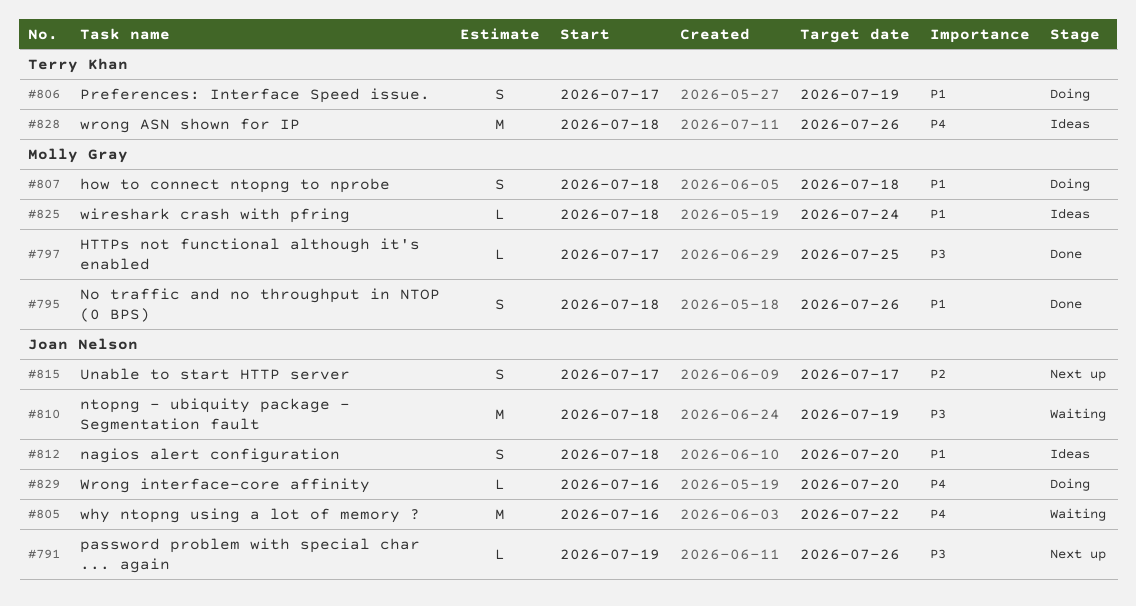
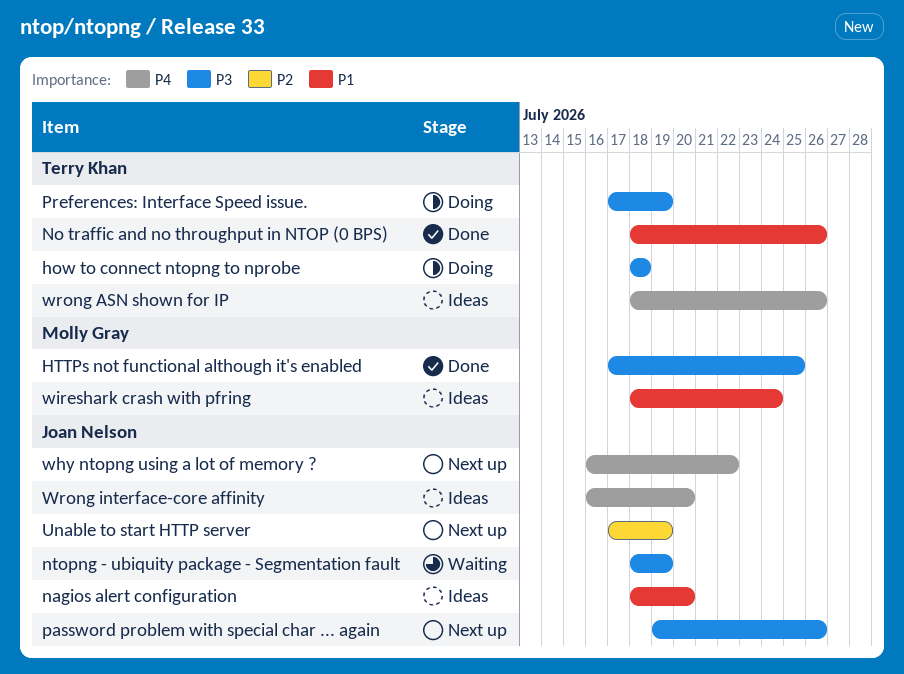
how to connect ntopng to nprobe, owner: Molly Gray -> Terry Khan
how to connect ntopng to nprobe, priority: P1 -> P3
No traffic and no throughput in NTOP (0 BPS), owner: Molly Gray -> Terry Khan
Preferences: Interface Speed issue., priority: P1 -> P3
Unable to start HTTP server, due: Jul 17 -> Jul 19
why ntopng using a lot of memory ?, status: Waiting -> Next up
Wrong interface-core affinity, status: Doing -> Ideas

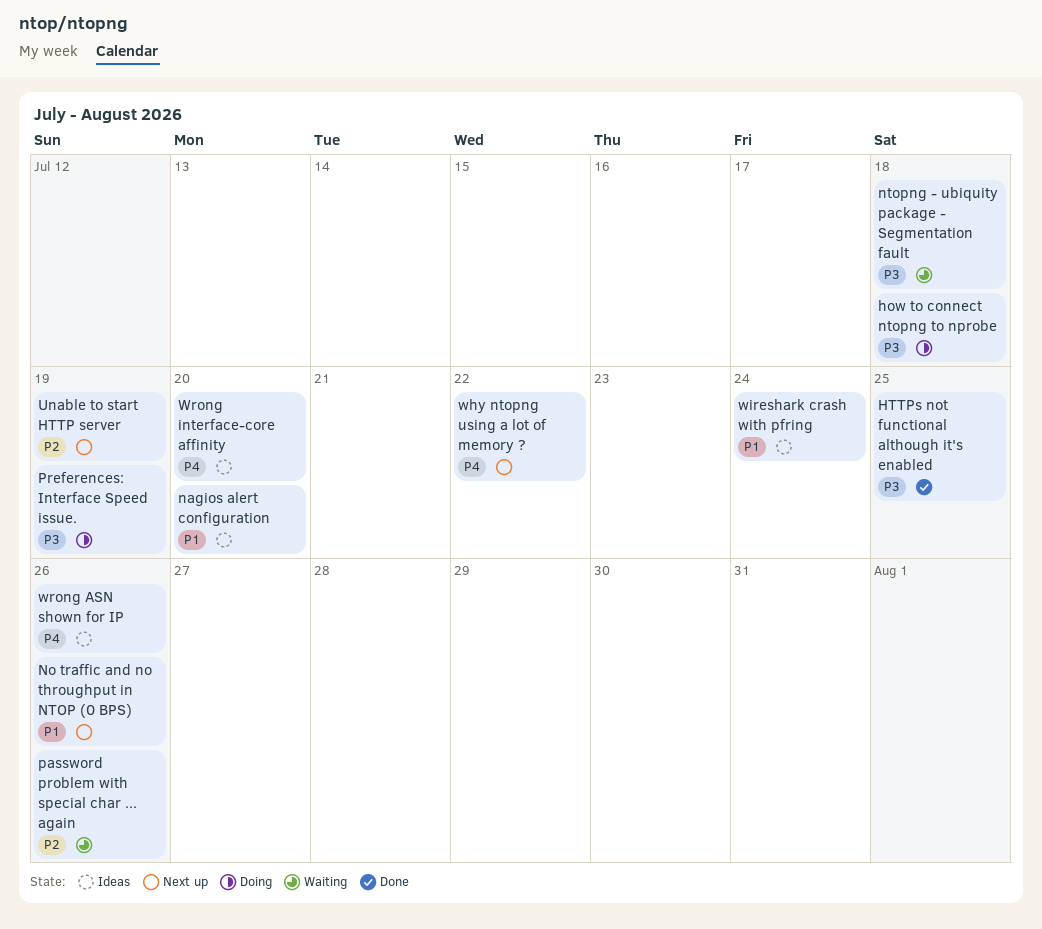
No traffic and no throughput in NTOP (0 BPS), status: Done -> Next up
ntopng - ubiquity package - Segmentation fault, due: Jul 19 -> Jul 18
password problem with special char ... again, status: Next up -> Waiting
password problem with special char ... again, priority: P3 -> P2

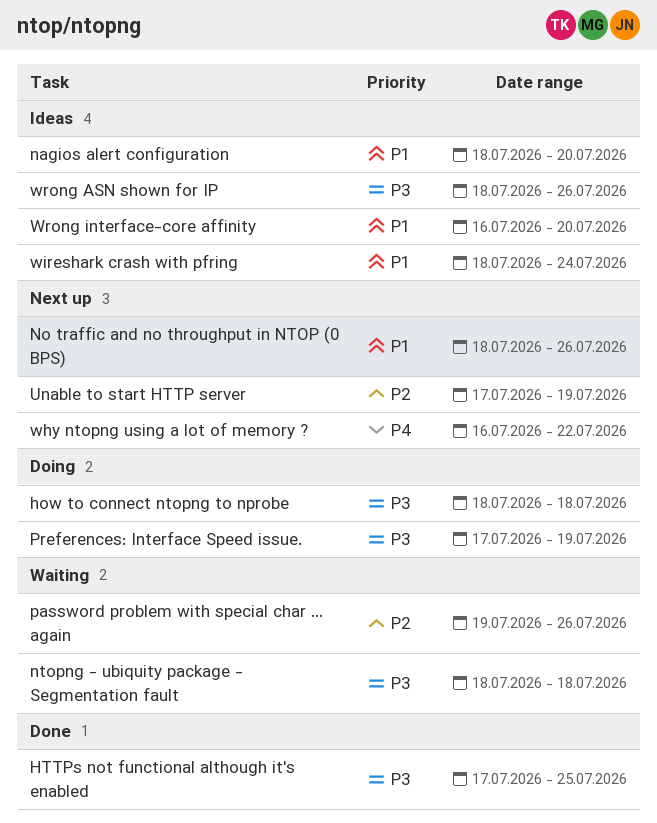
wrong ASN shown for IP, priority: P4 -> P3
Wrong interface-core affinity, priority: P4 -> P1

